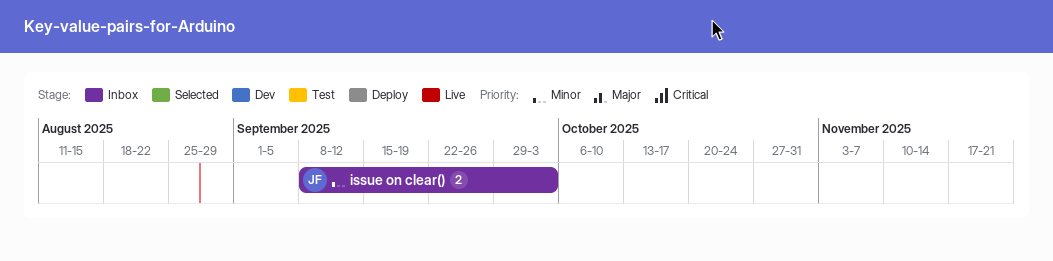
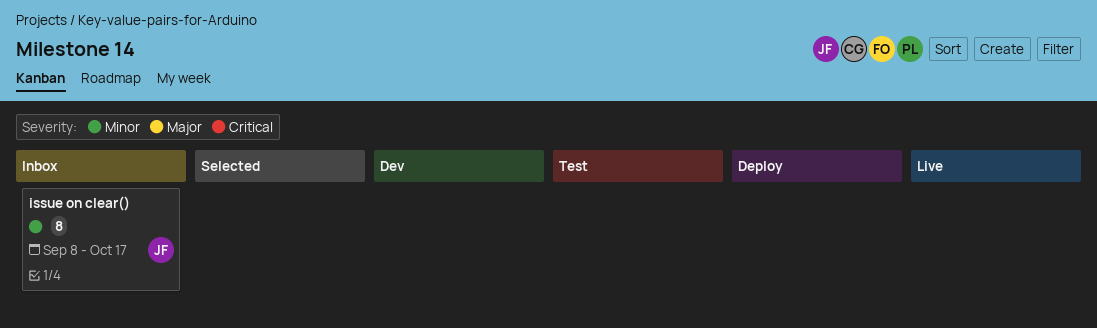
issue on clear(), estimate: 2 -> 8
issue on clear(), due: Oct 3 -> Oct 17

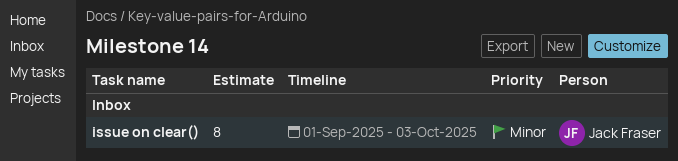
issue on clear(), start: Sep 8 -> Sep 1
issue on clear(), due: Oct 17 -> Oct 3

